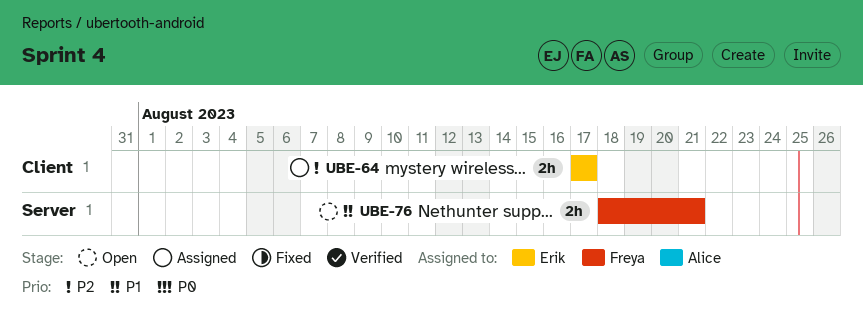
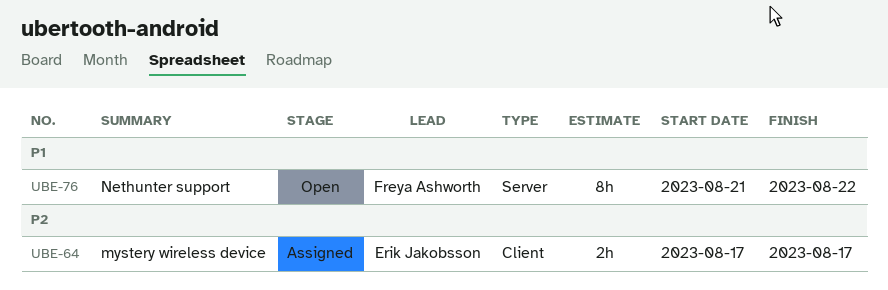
UBE-76, estimate: 2h -> 8h
UBE-76, start: Aug 18 -> Aug 21
UBE-76, due: Aug 21 -> Aug 22

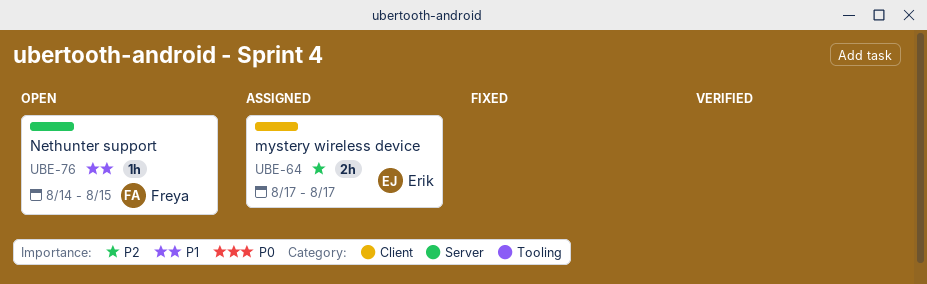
UBE-76, estimate: 8h -> 1h
UBE-76, start: Aug 21 -> Aug 14
UBE-76, due: Aug 22 -> Aug 15

